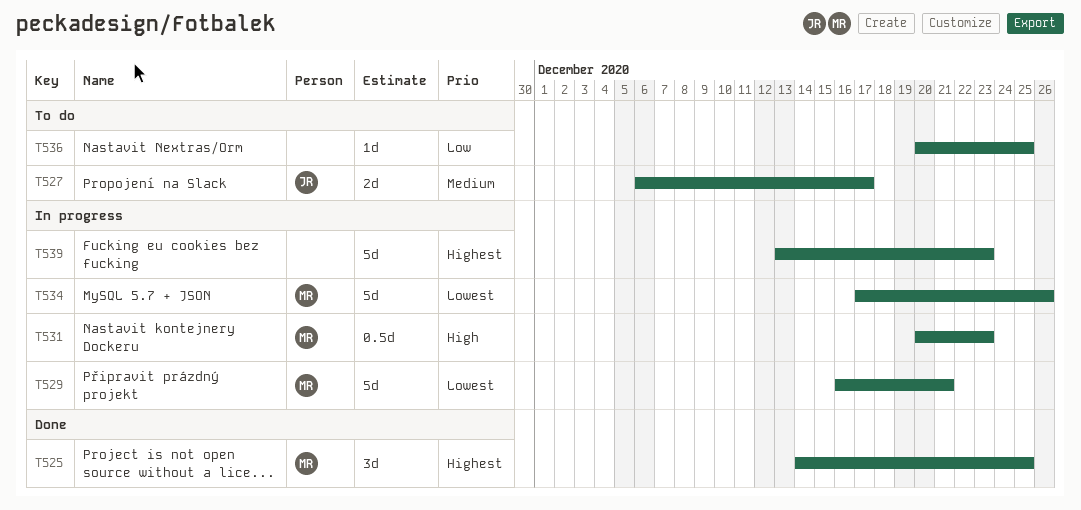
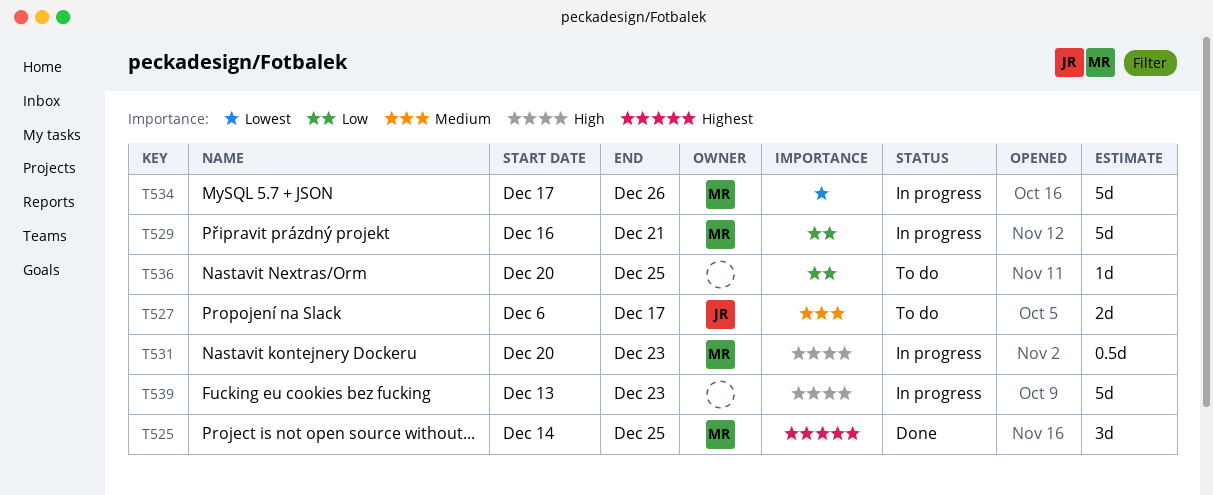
T529, priority: Lowest -> Low
T539, priority: Highest -> High

